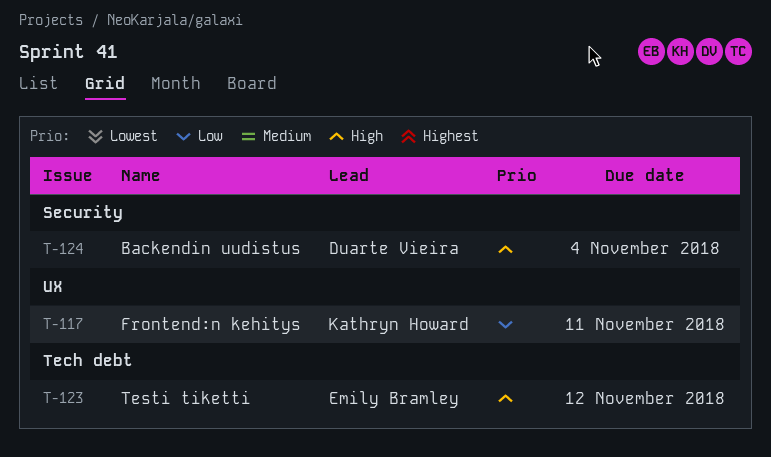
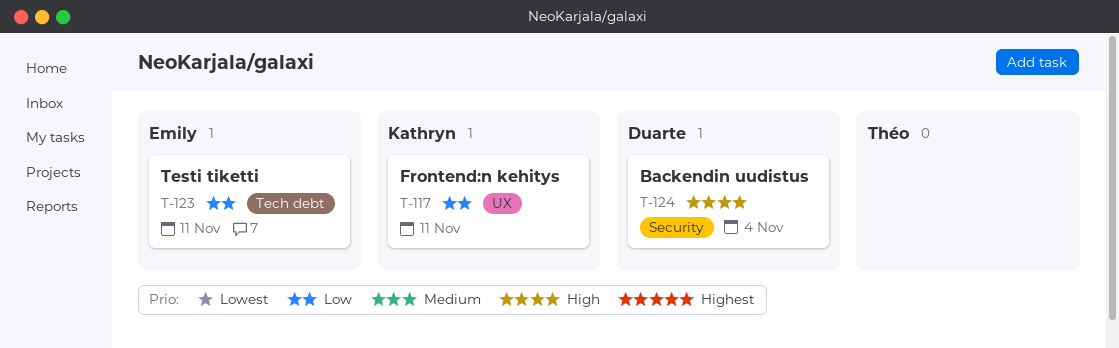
T-123, priority: High -> Low
T-123, due: Nov 12 -> Nov 11

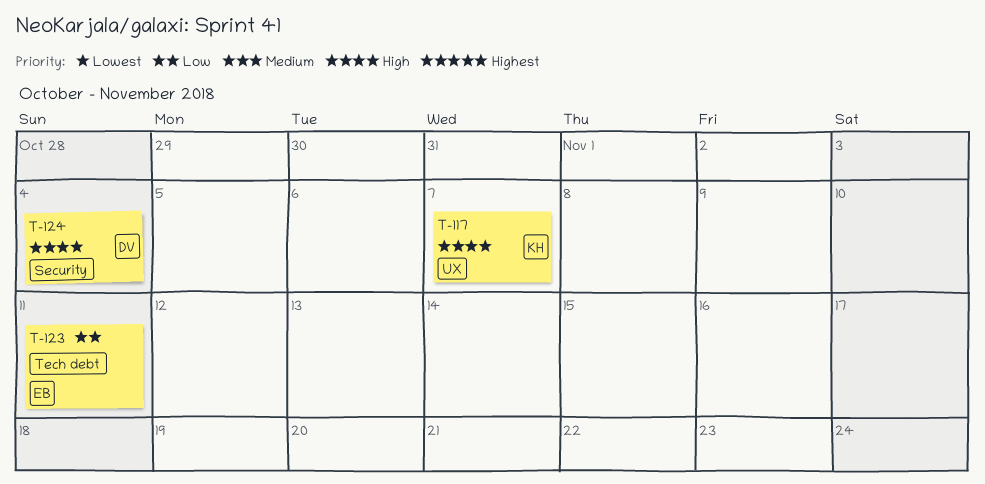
T-117, priority: Low -> High
T-117, due: Nov 11 -> Nov 7

